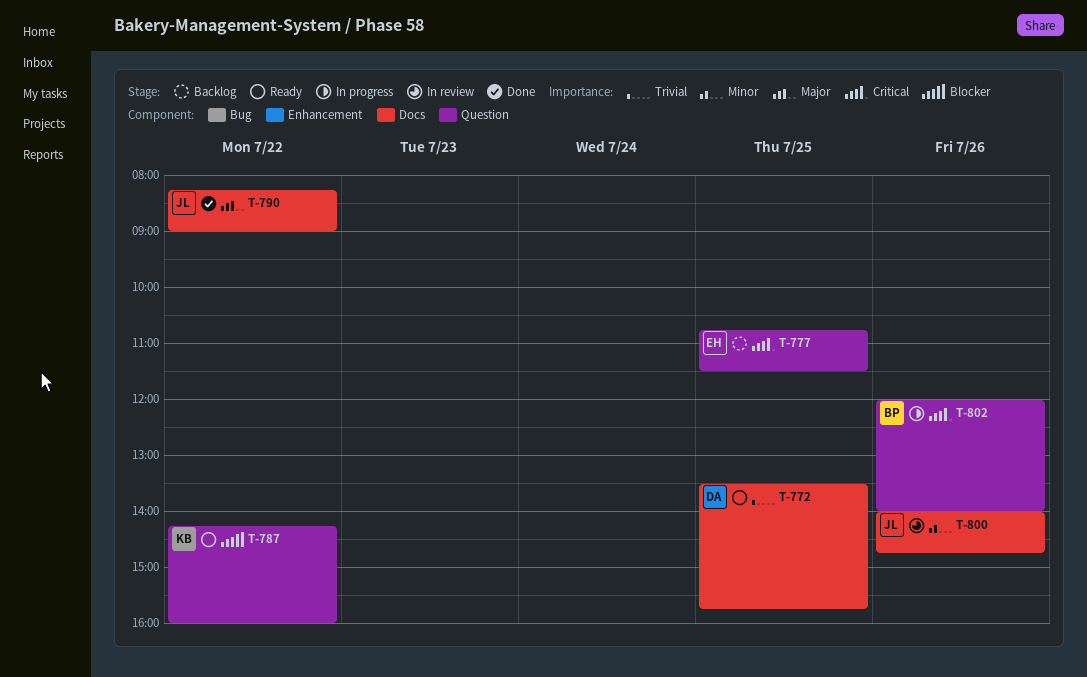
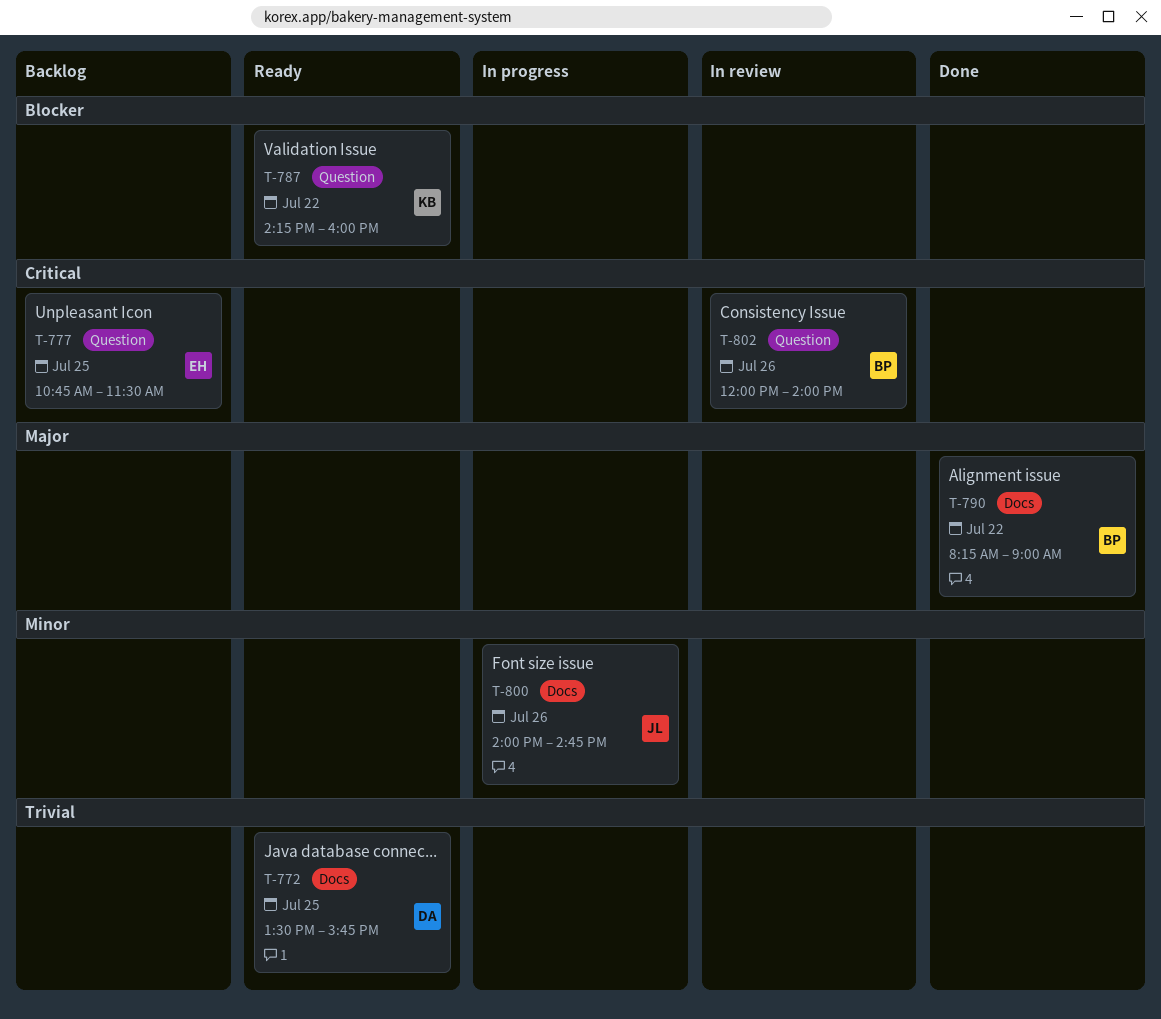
T-790, owner: JL -> BP
T-800, status: In review -> In progress
T-802, status: In progress -> In review

